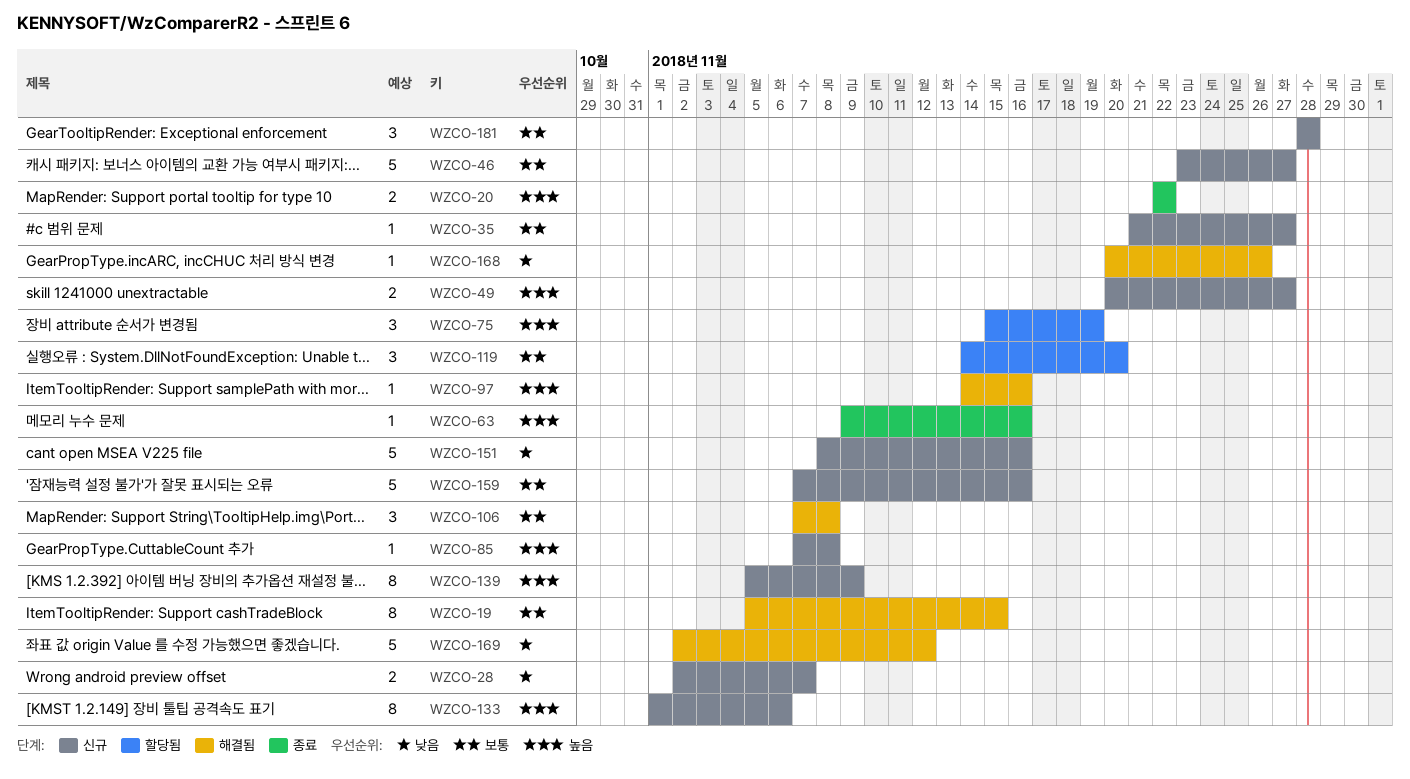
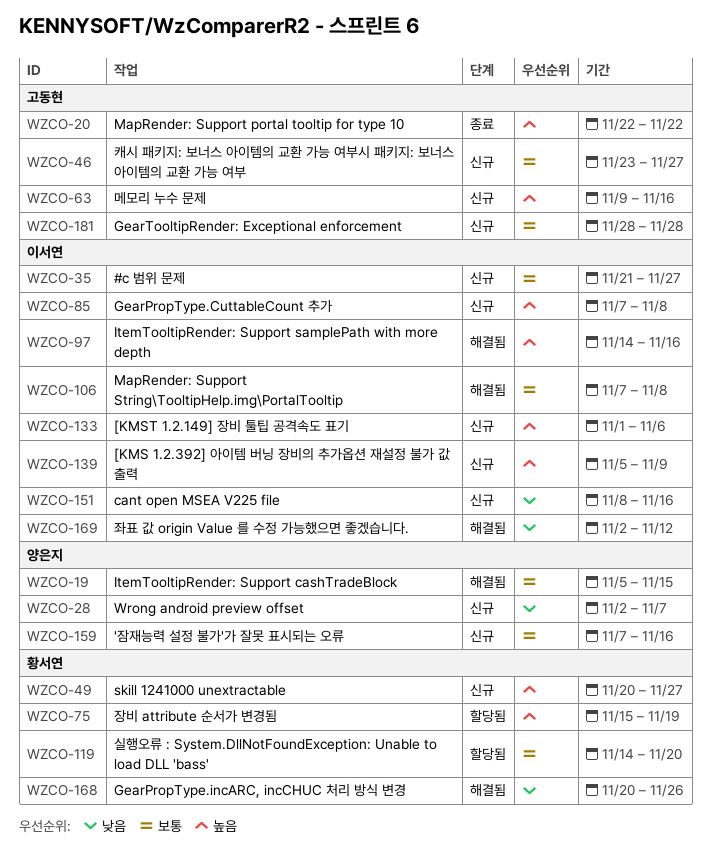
WZCO-63, status: 종료 -> 신규

